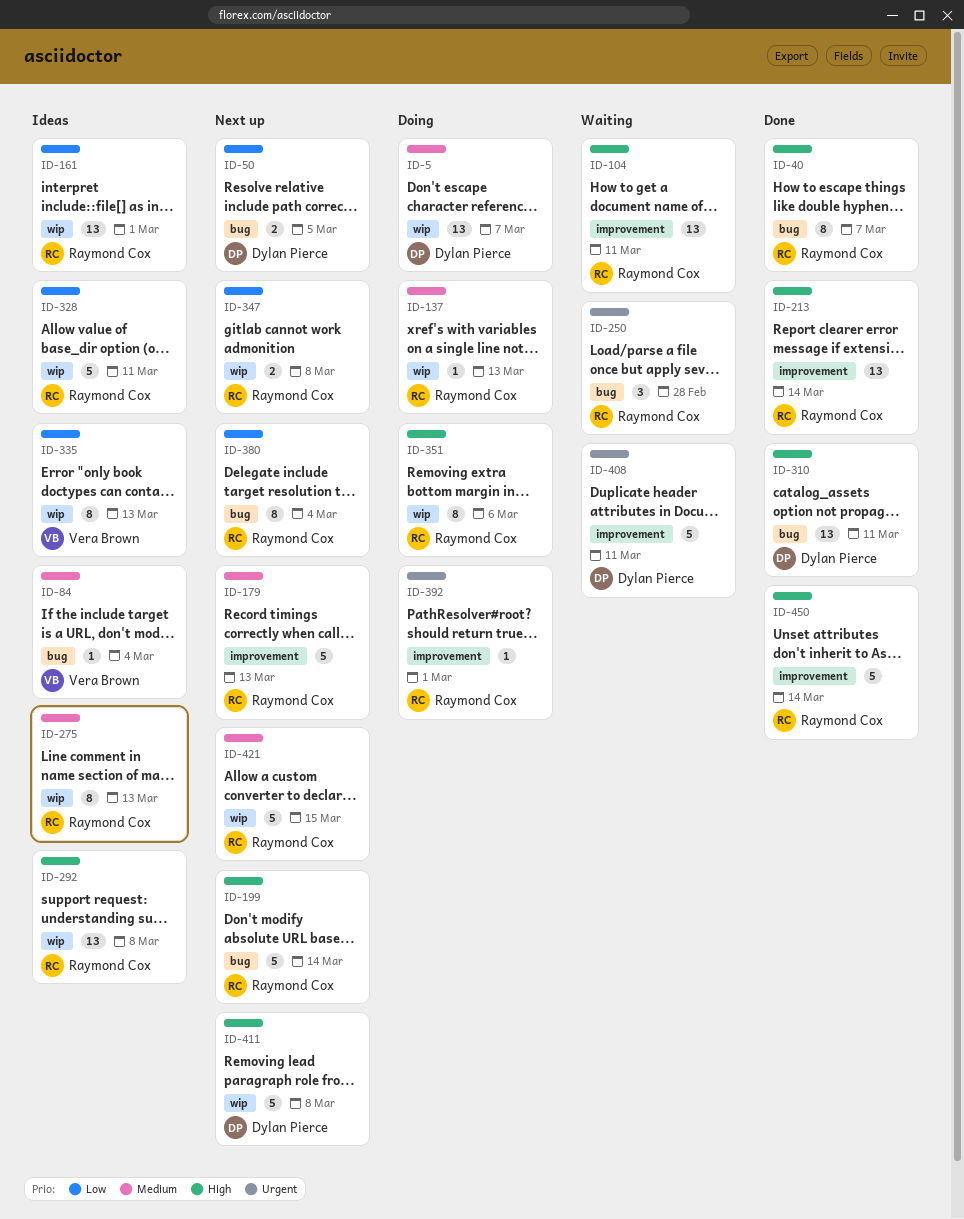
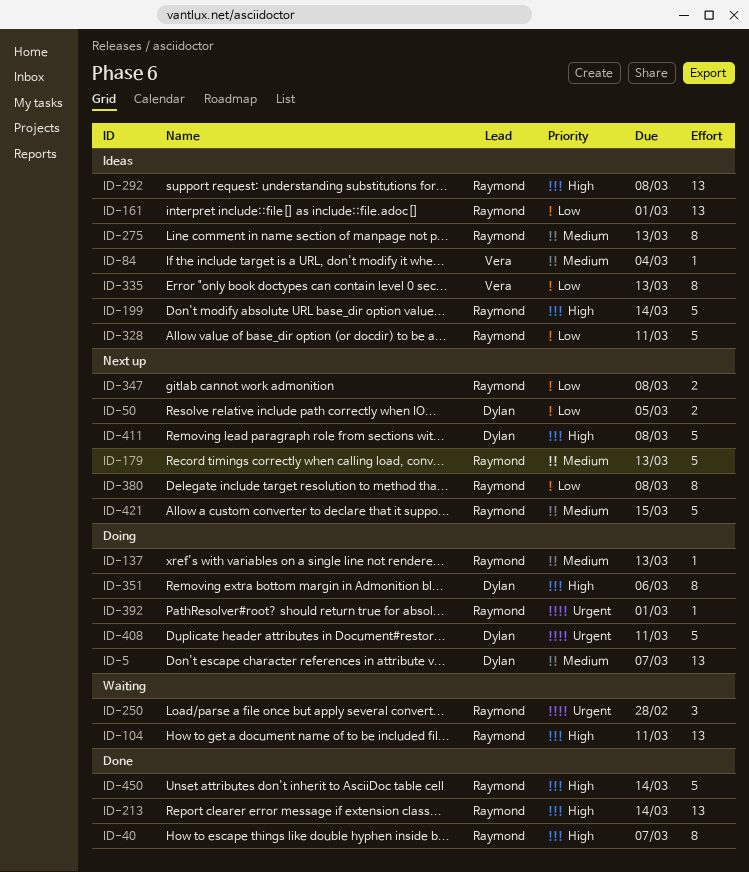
ID-199, status: Next up -> Ideas
ID-310: present -> none
ID-351, owner: Raymond Cox -> Dylan Pierce
ID-380, due: Mar 4 -> Mar 8
ID-408, status: Waiting -> Doing

